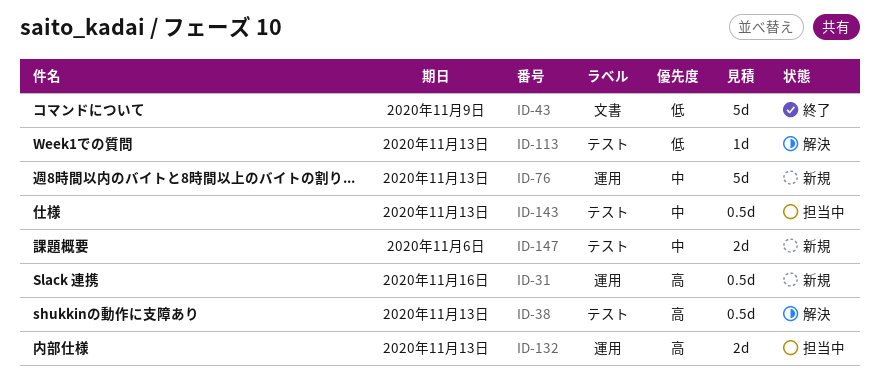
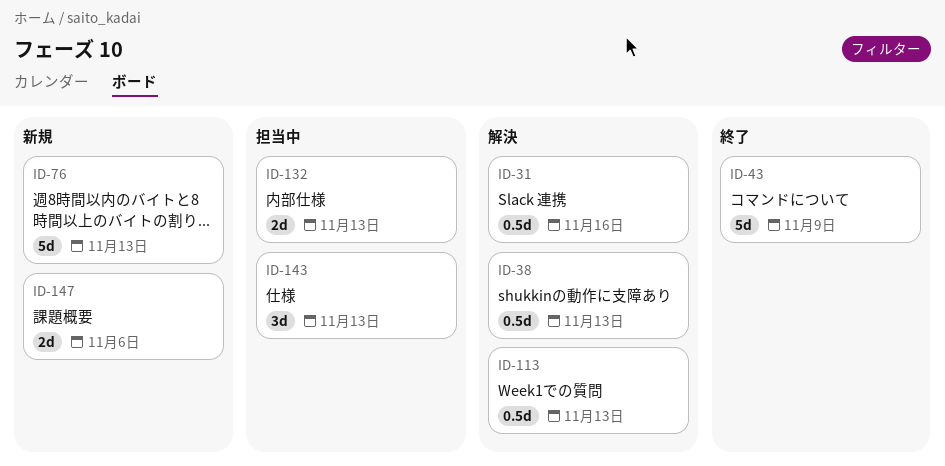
ID-31, status: 新規 -> 解決
ID-113, estimate: 1d -> 0.5d
ID-143, estimate: 0.5d -> 3d

